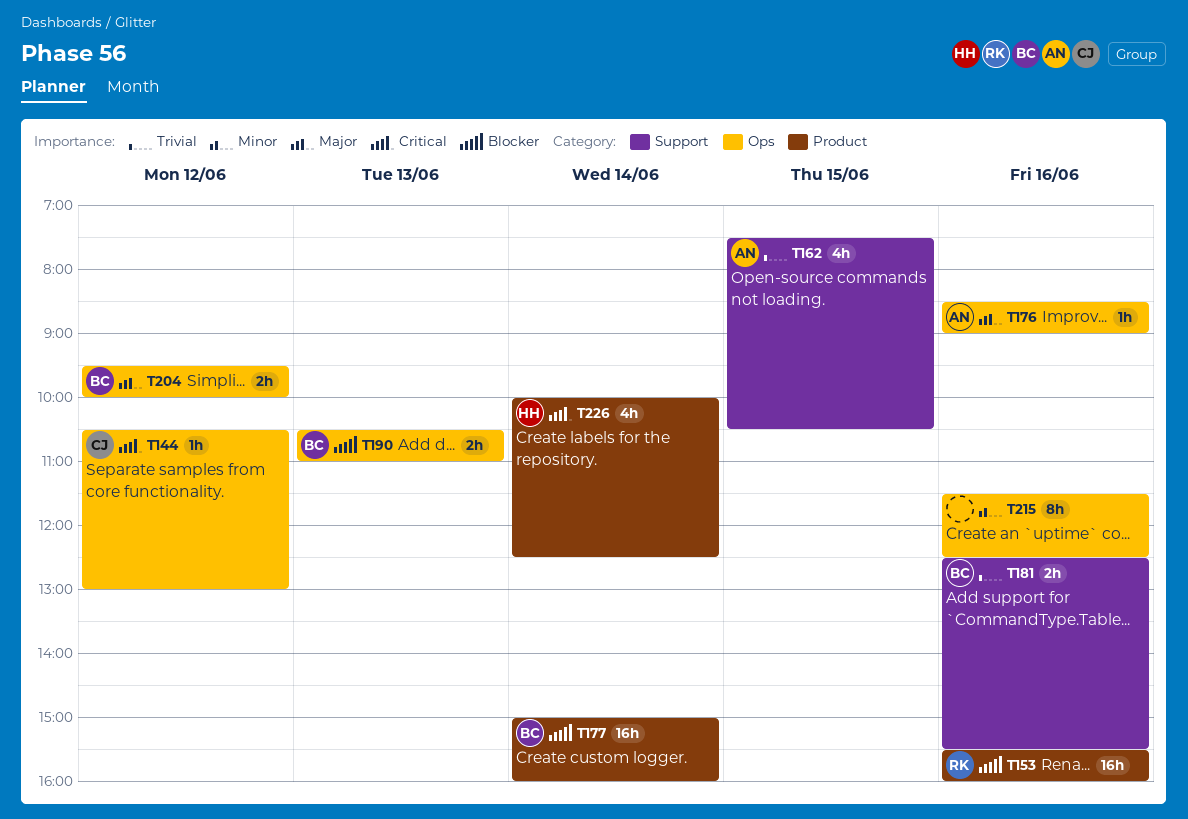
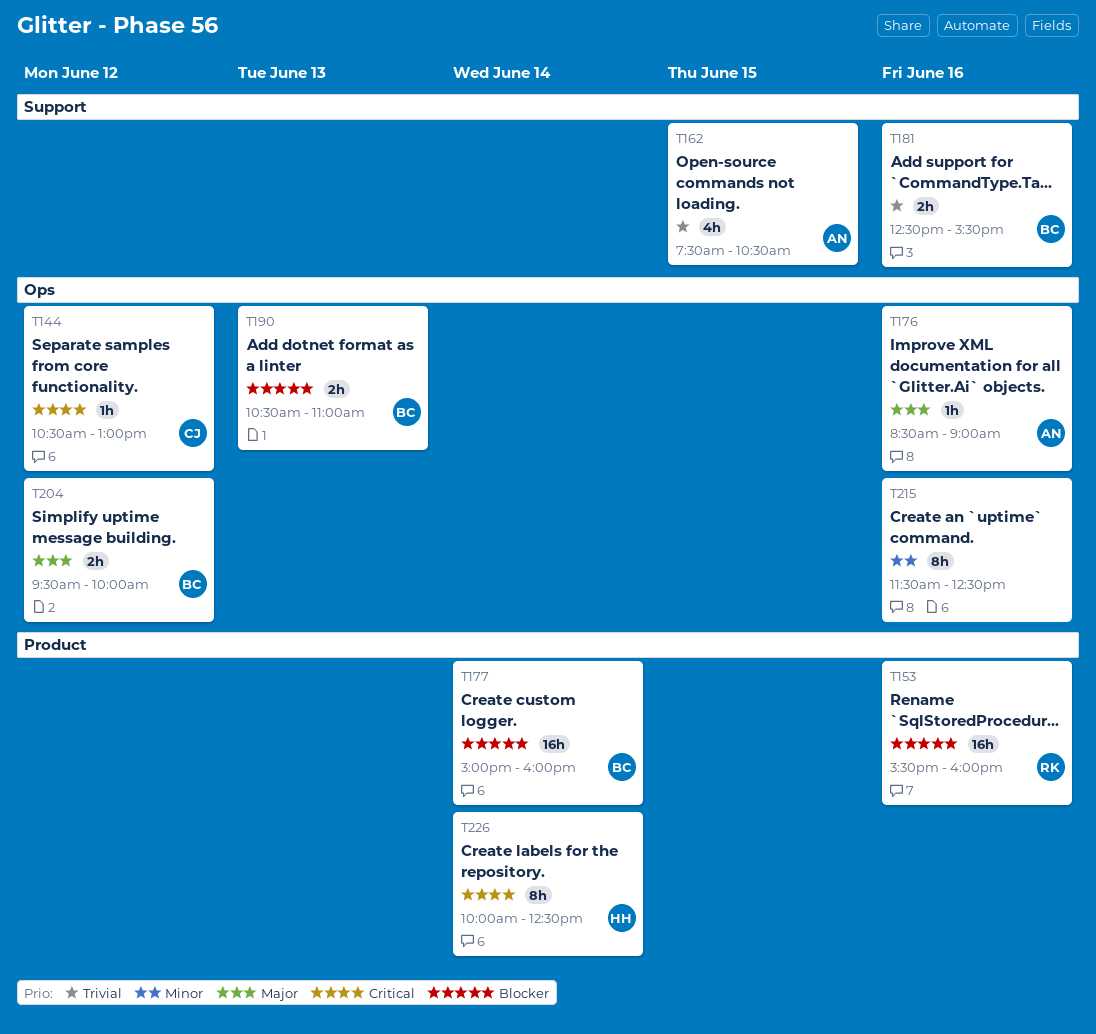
T226, estimate: 4h -> 8h

